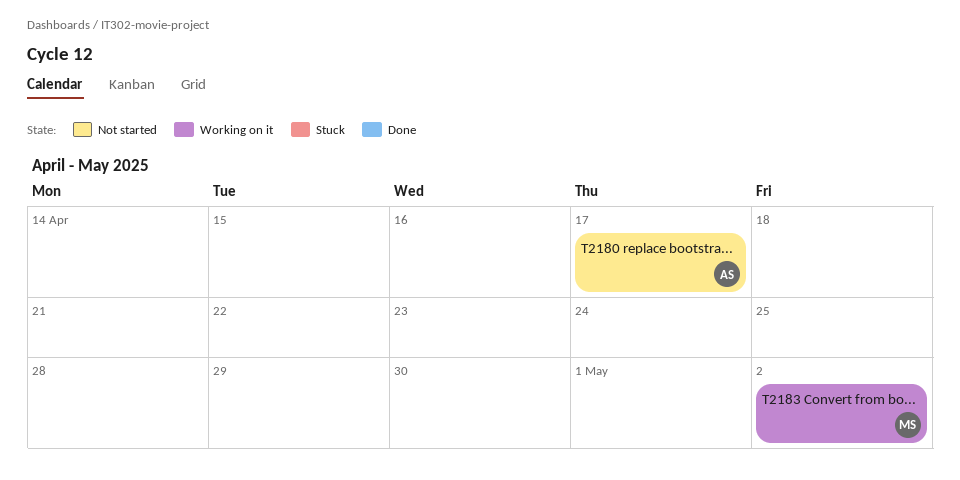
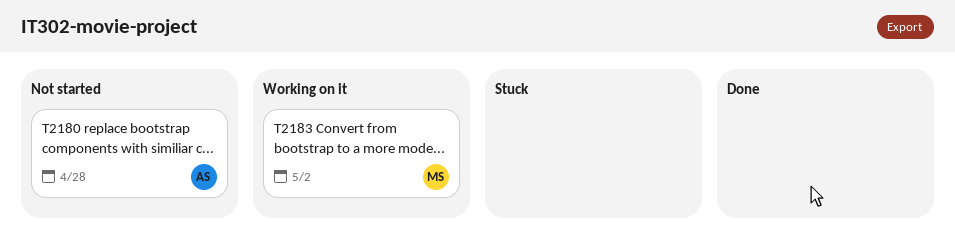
T2180, due: Apr 17 -> Apr 28

